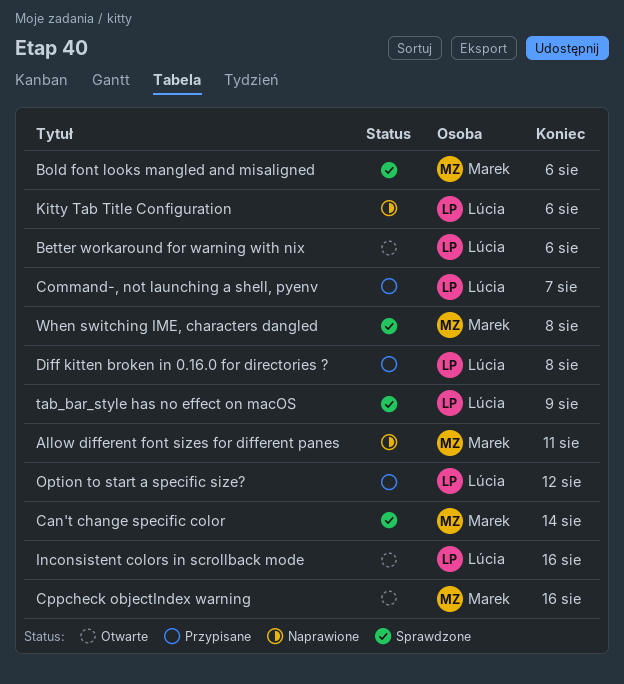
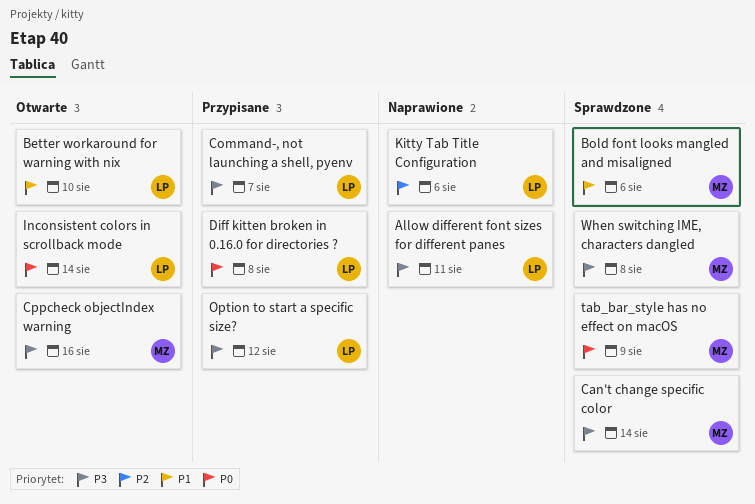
Allow different font sizes for different panes, owner: Marek -> Lúcia
Better workaround for warning with nix, due: Aug 6 -> Aug 10
Inconsistent colors in scrollback mode, due: Aug 16 -> Aug 14
tab_bar_style has no effect on macOS, owner: Lúcia -> Marek

